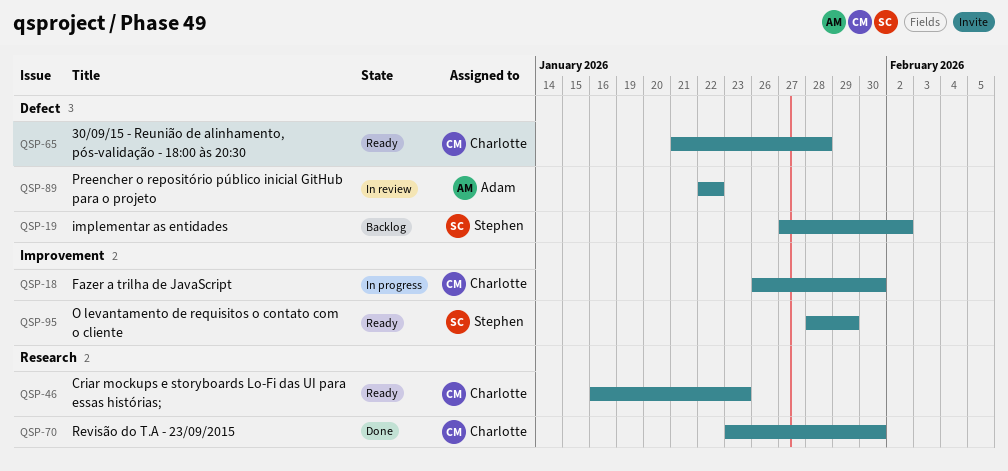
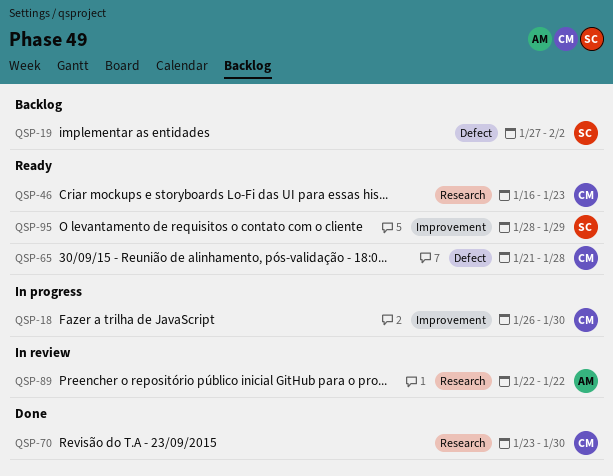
QSP-89, label: Defect -> Research

